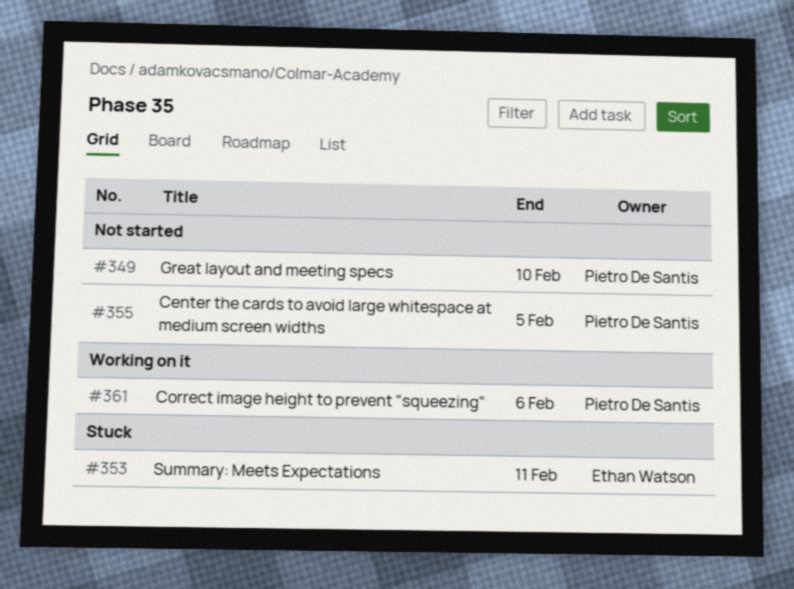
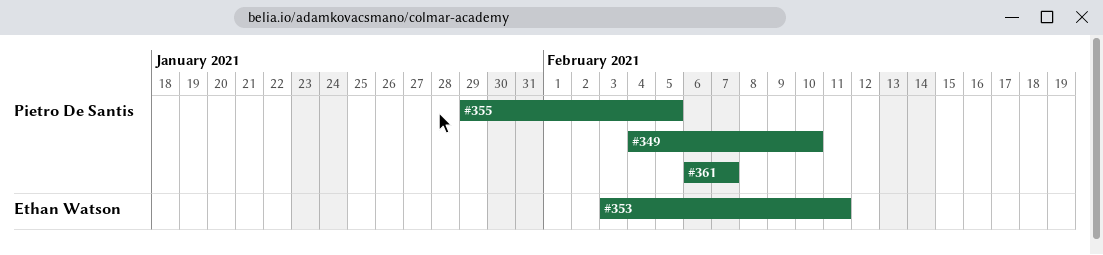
#361, due: Feb 6 -> Feb 7

